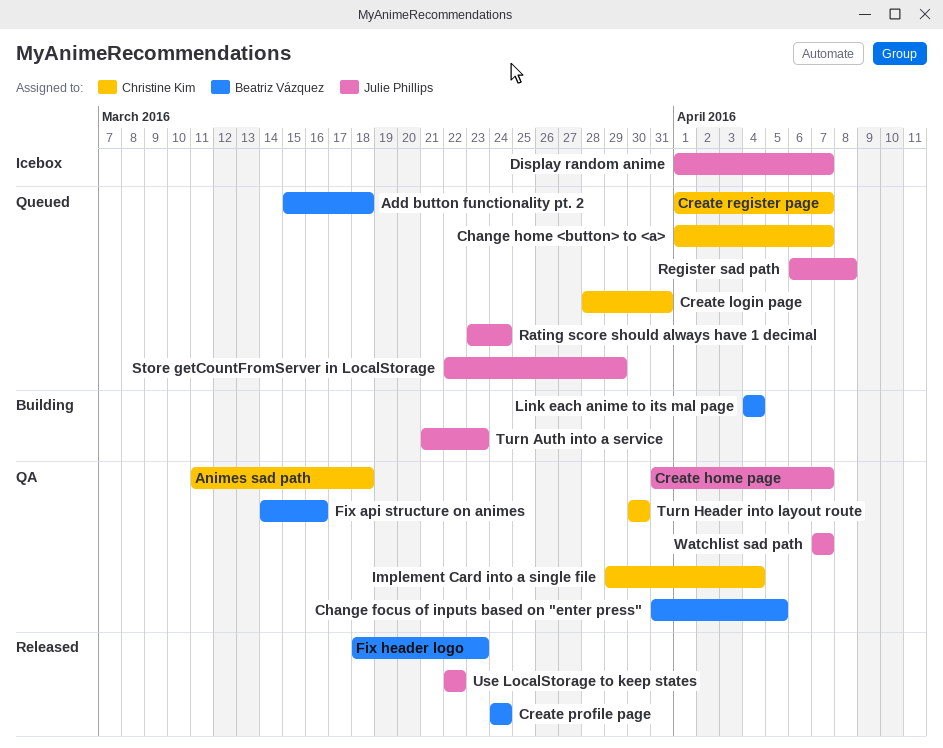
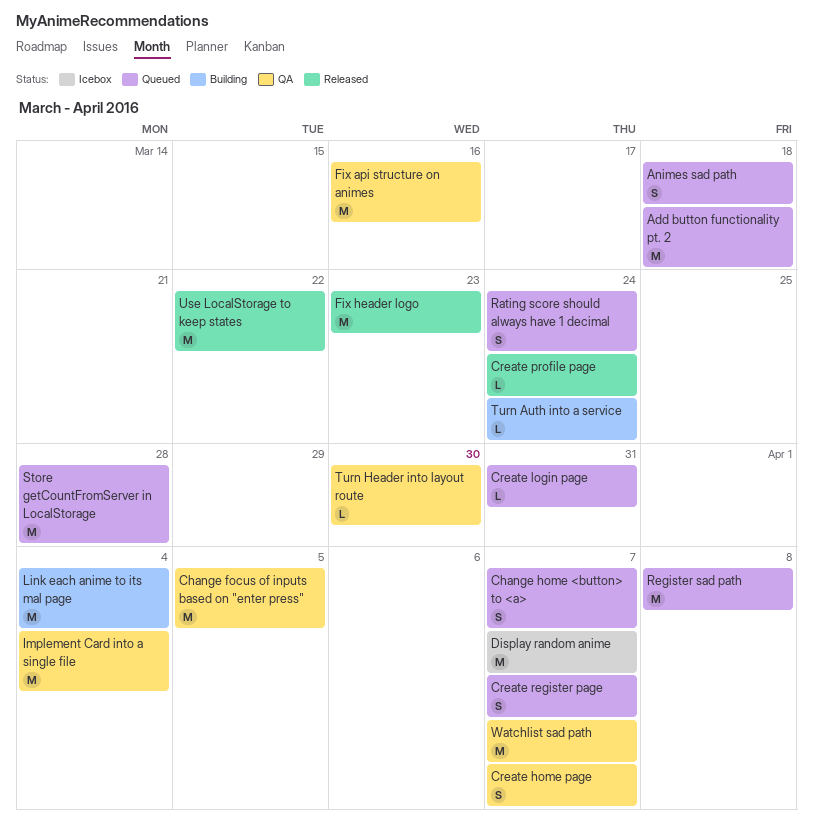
Animes sad path, status: QA -> Queued
Store getCountFromServer in LocalStorage, due: Mar 29 -> Mar 28
Turn Auth into a service, due: Mar 23 -> Mar 24

